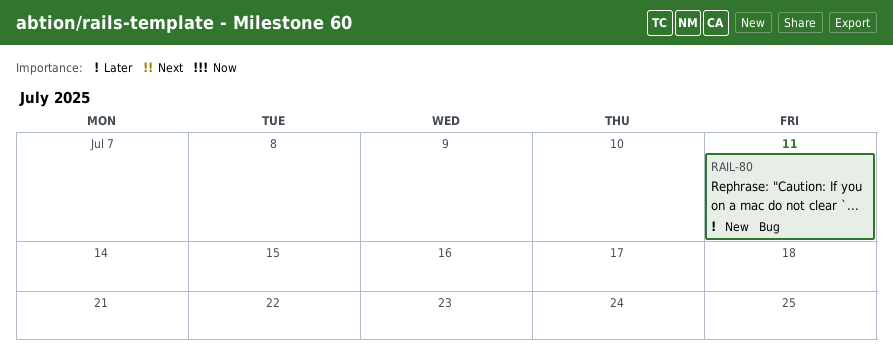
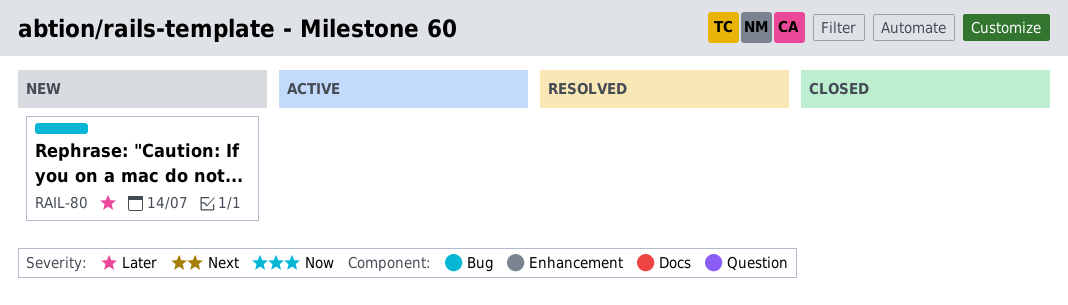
RAIL-80, due: Jul 11 -> Jul 14

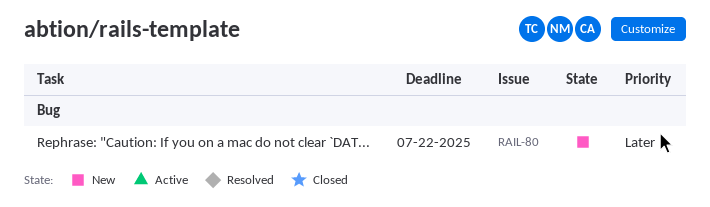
RAIL-80, due: Jul 14 -> Jul 22

